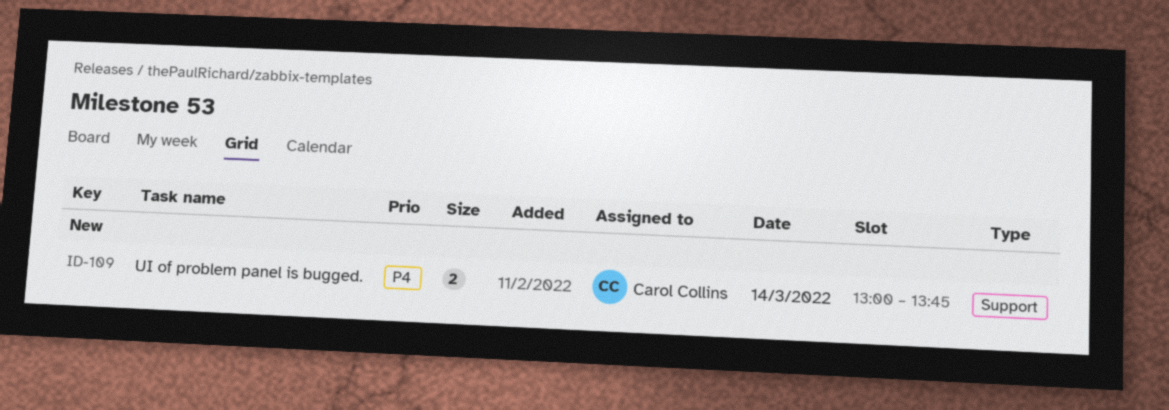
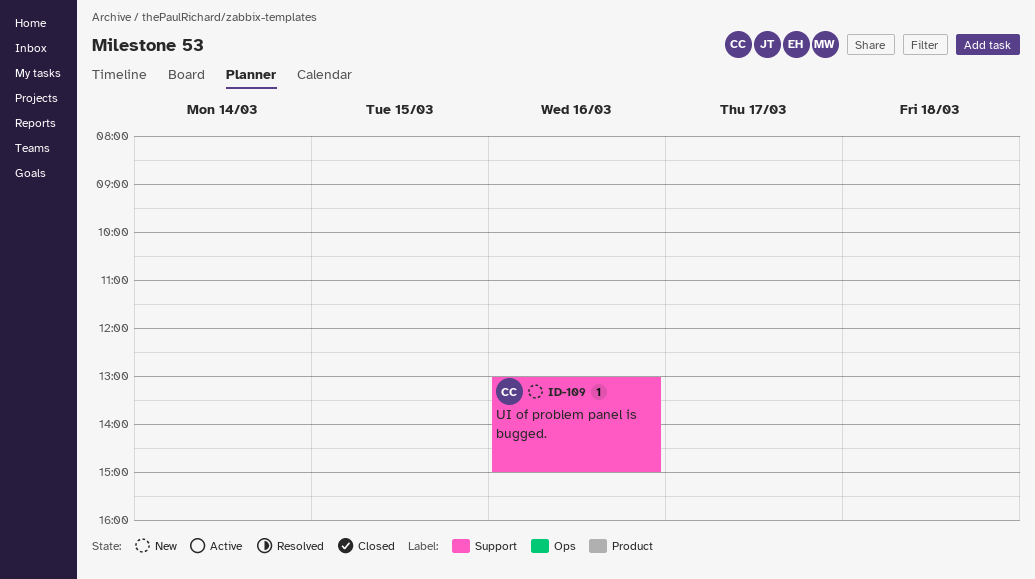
ID-109, estimate: 2 -> 1
ID-109, day: Mar 14 -> Mar 16
ID-109, ends: 13:45 -> 15:00

